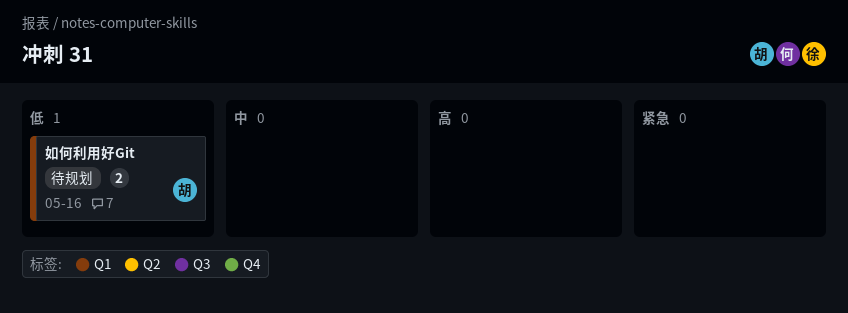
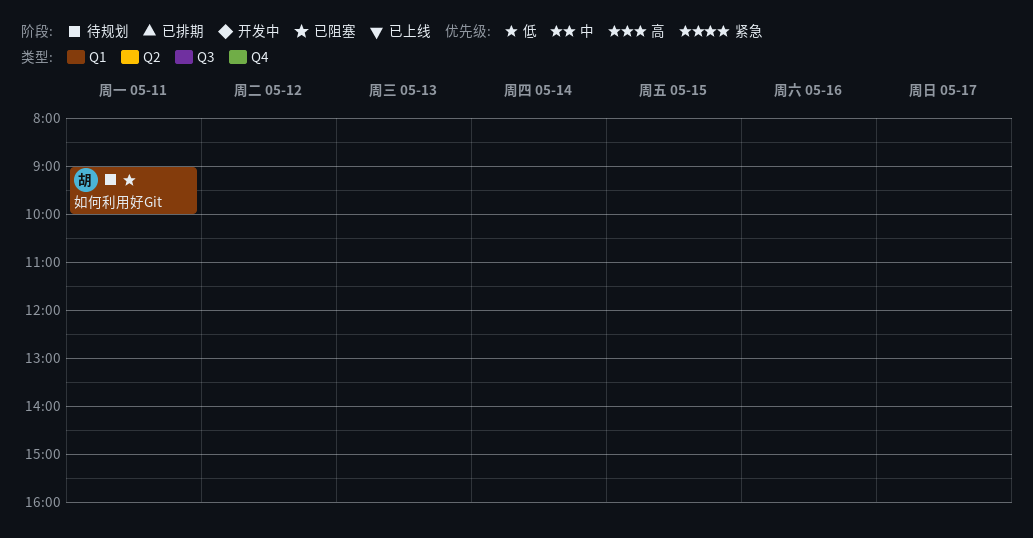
如何利用好Git, day: May 16 -> May 11

